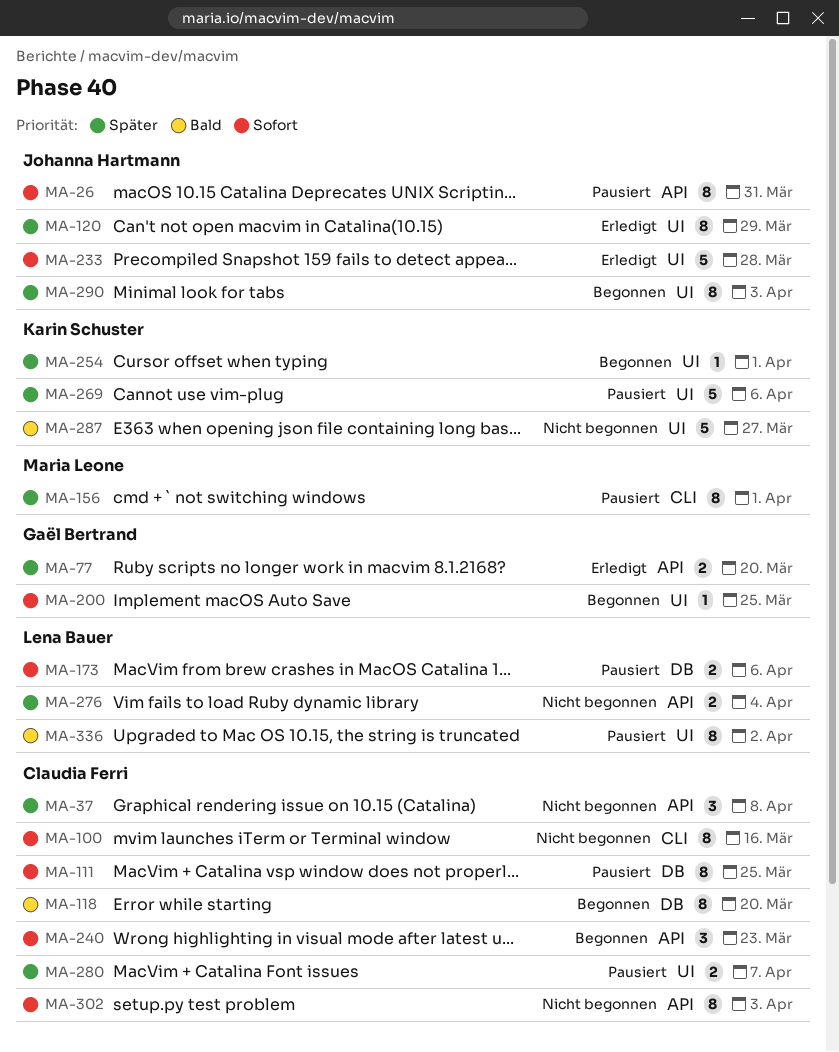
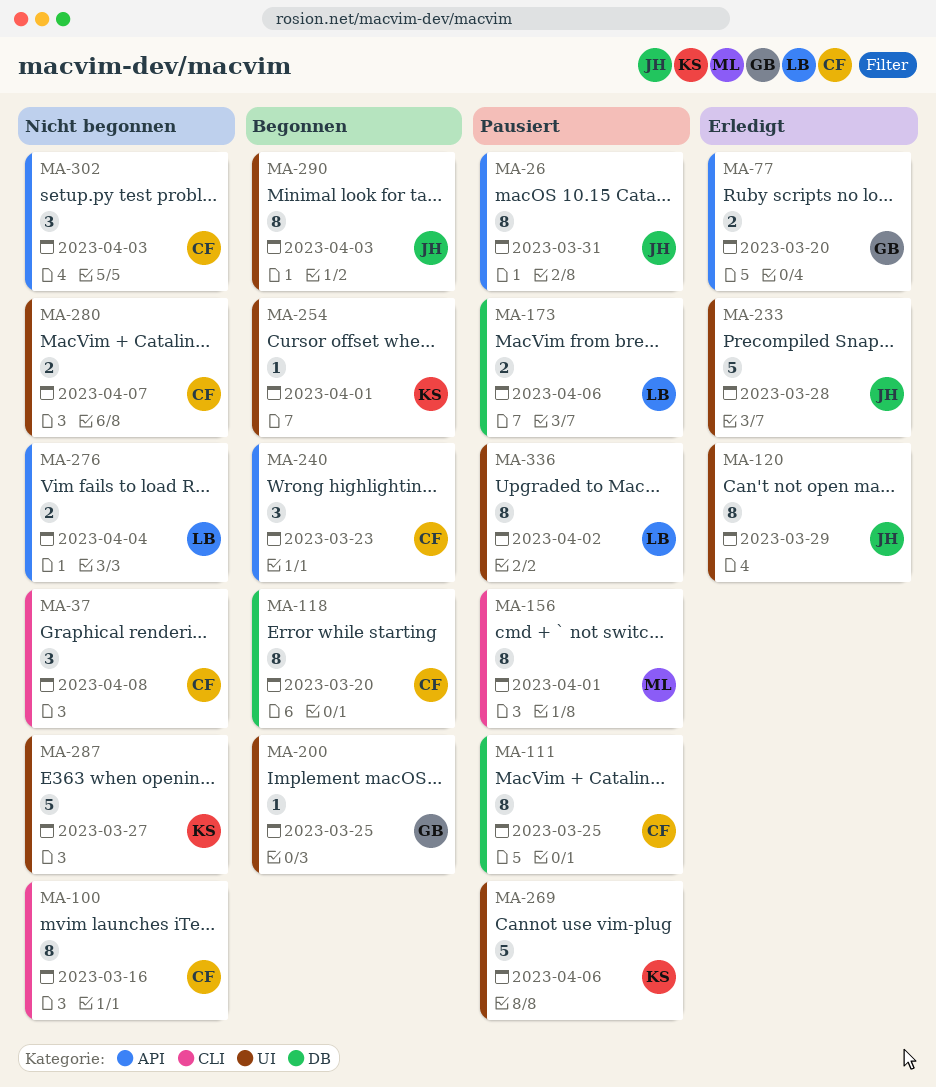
MA-37, label: API -> CLI
MA-280, status: Pausiert -> Nicht begonnen
MA-302, estimate: 8 -> 3

